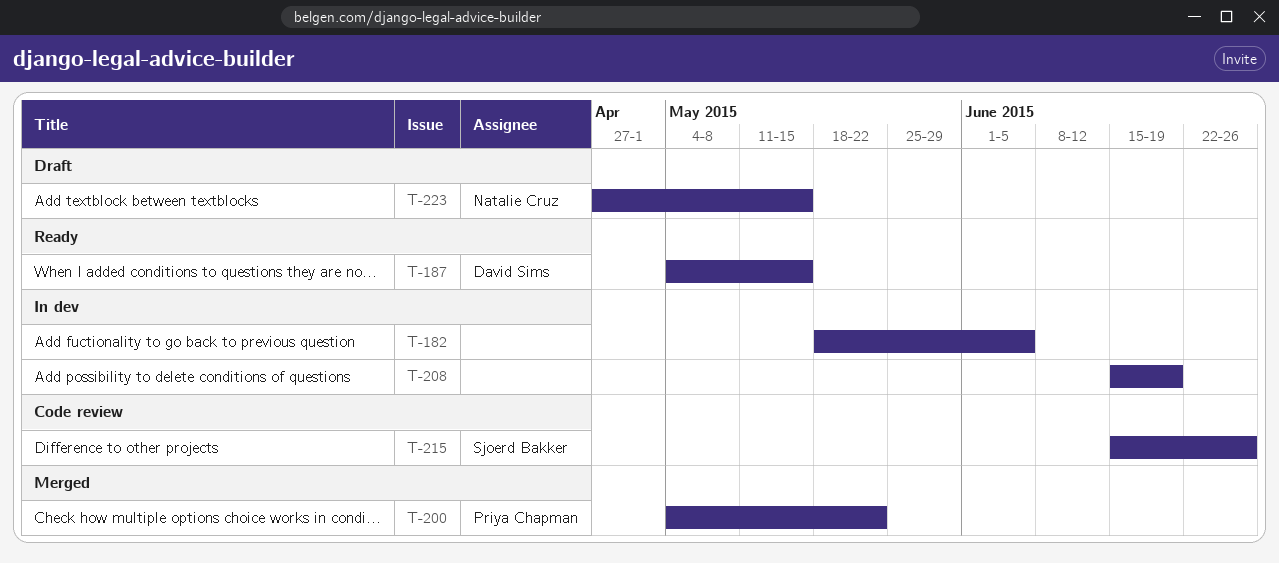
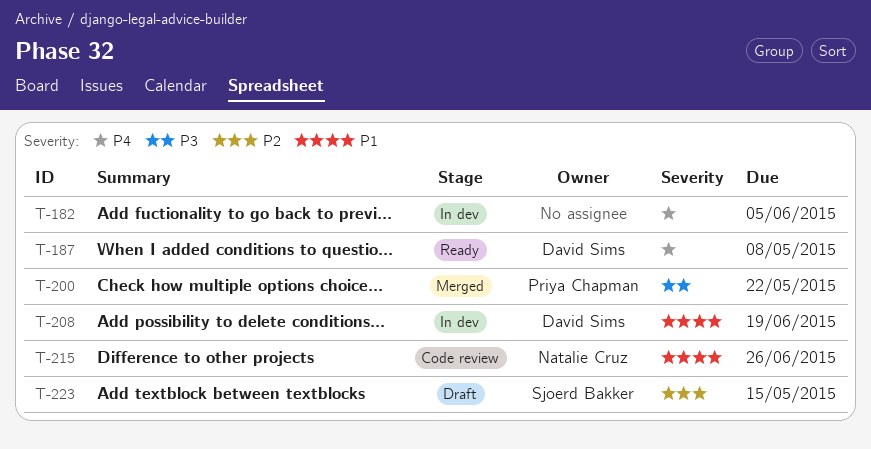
T-187, due: May 15 -> May 8
T-208, owner: none -> David Sims
T-215, owner: Sjoerd Bakker -> Natalie Cruz
T-223, owner: Natalie Cruz -> Sjoerd Bakker

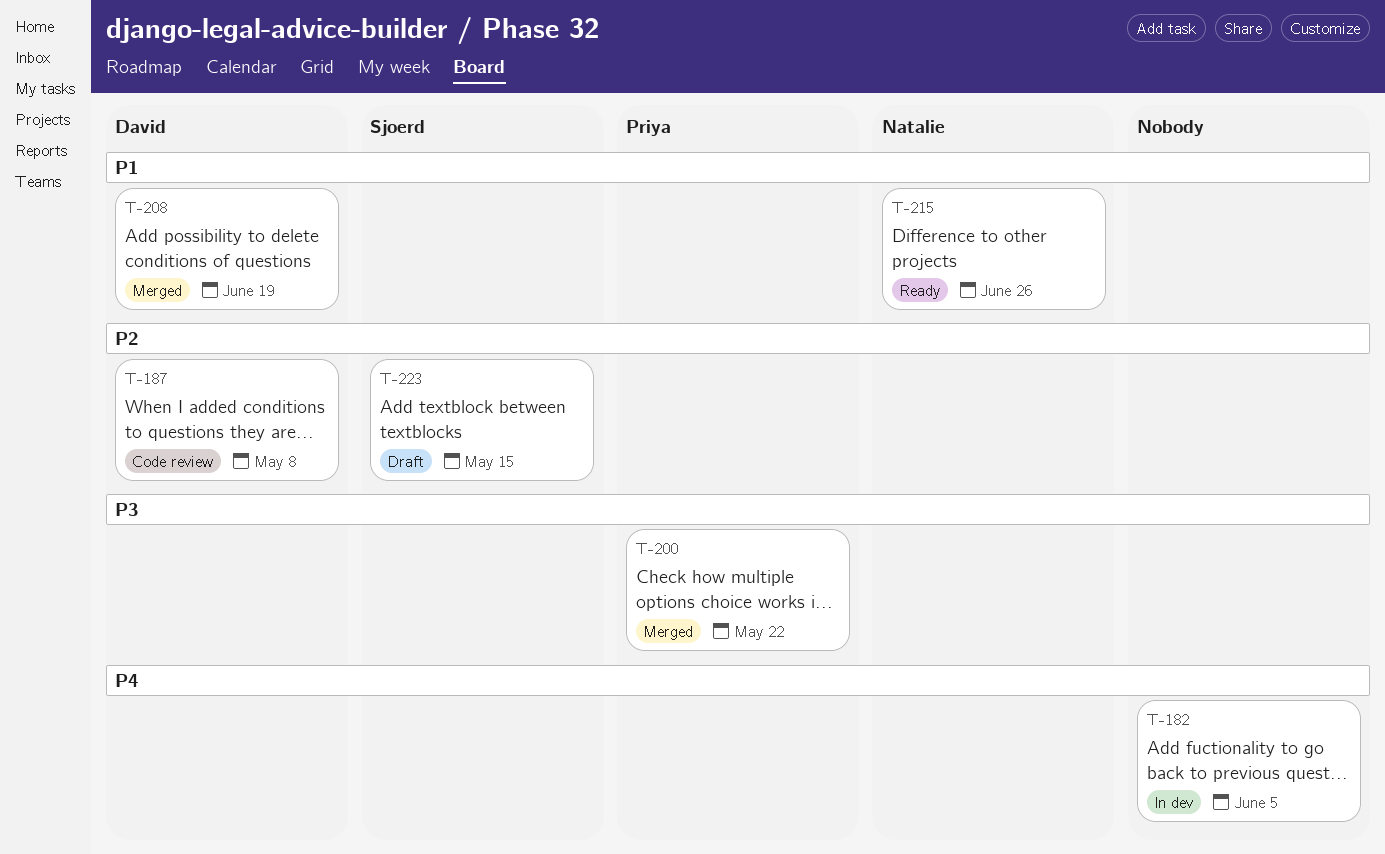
T-187, status: Ready -> Code review
T-187, priority: P4 -> P2
T-208, status: In dev -> Merged
T-215, status: Code review -> Ready

